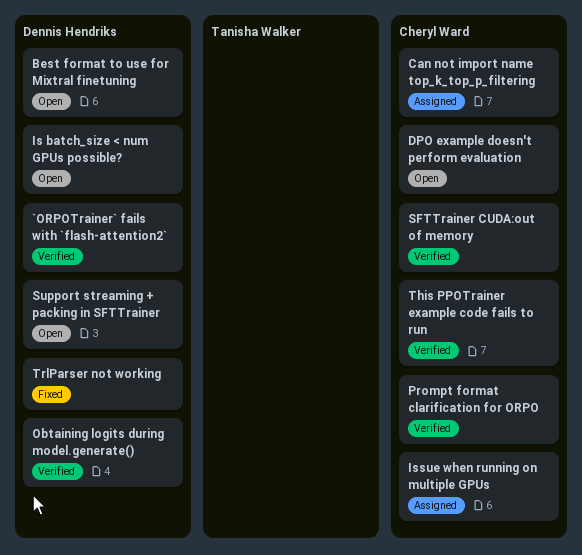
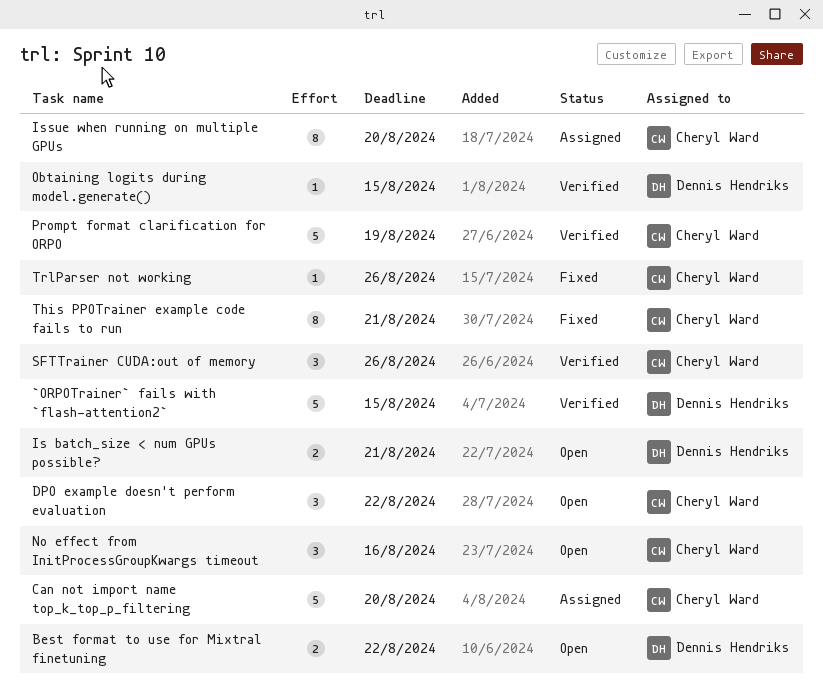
No effect from InitProcessGroupKwargs timeout: none -> present
Support streaming + packing in SFTTrainer: present -> none
This PPOTrainer example code fails to run, status: Verified -> Fixed
TrlParser not working, owner: Dennis Hendriks -> Cheryl Ward

